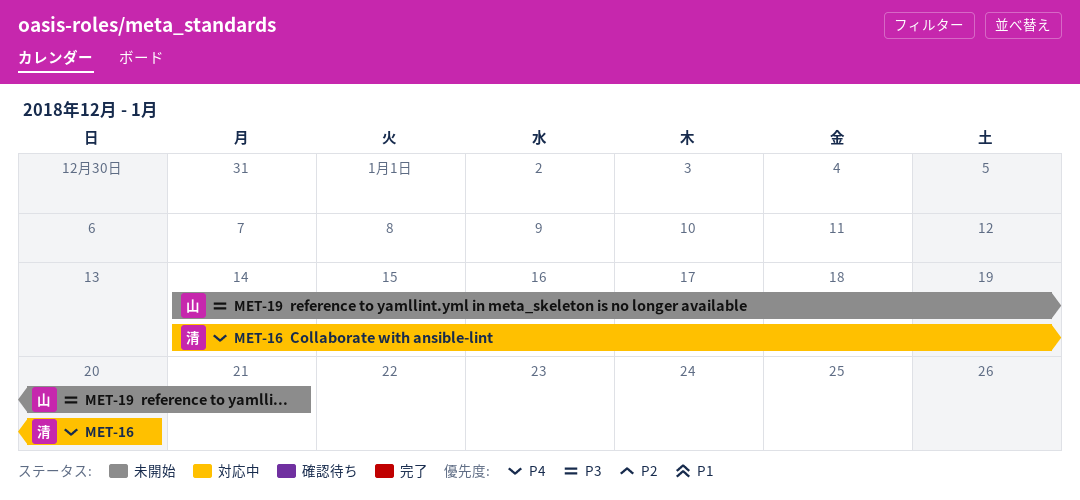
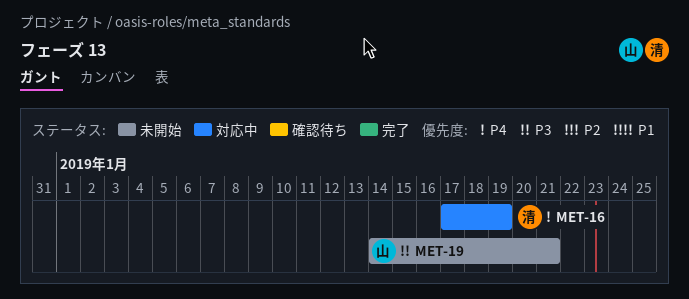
MET-16, start: Jan 14 -> Jan 17
MET-16, due: Jan 20 -> Jan 19

